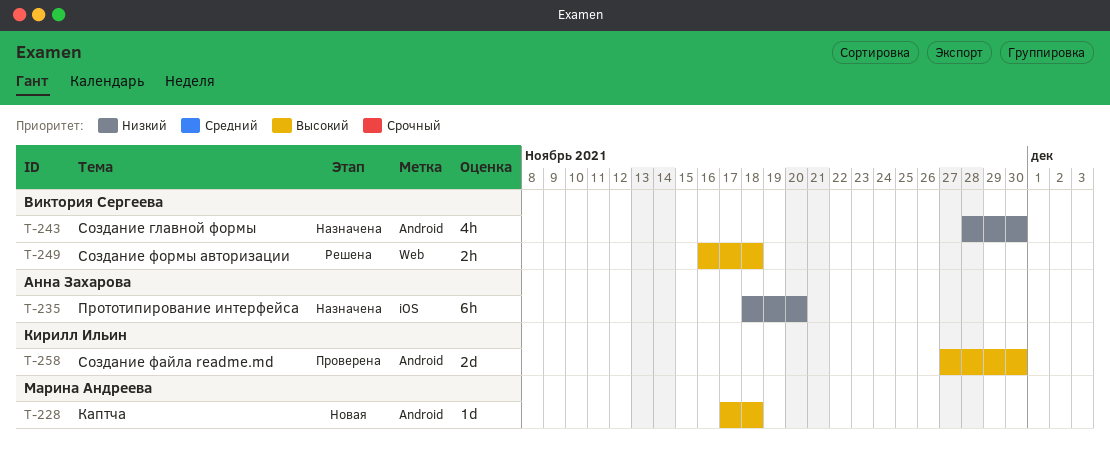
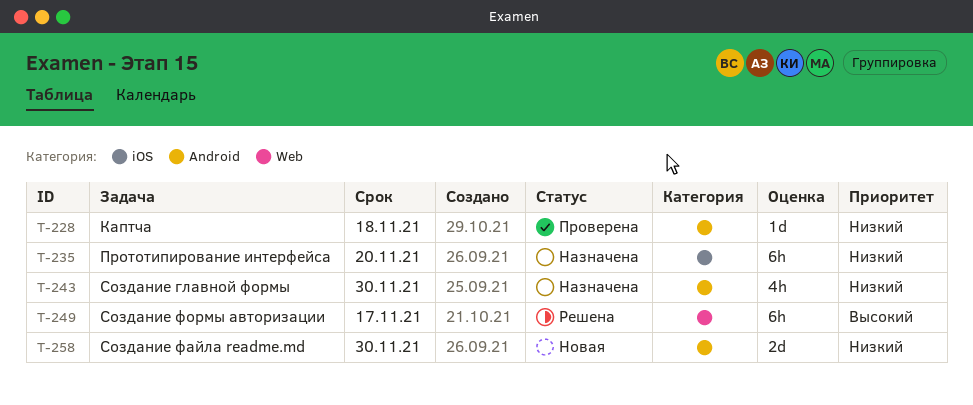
T-228, status: Новая -> Проверена
T-228, priority: Высокий -> Низкий
T-249, estimate: 2h -> 6h
T-249, due: Nov 18 -> Nov 17
T-258, status: Проверена -> Новая
T-258, priority: Высокий -> Низкий

